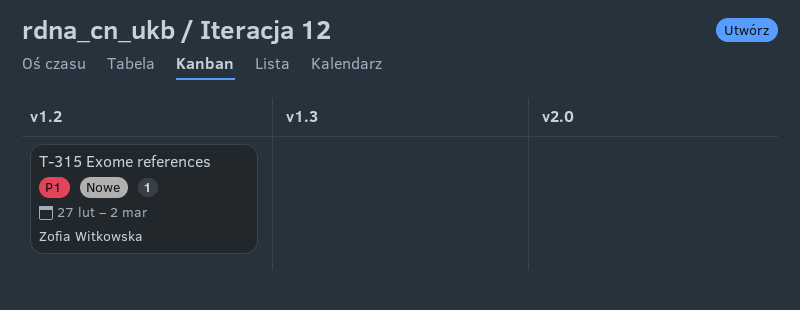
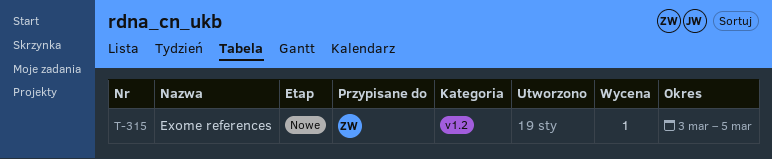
T-315, start: Feb 27 -> Mar 3
T-315, due: Mar 2 -> Mar 5

